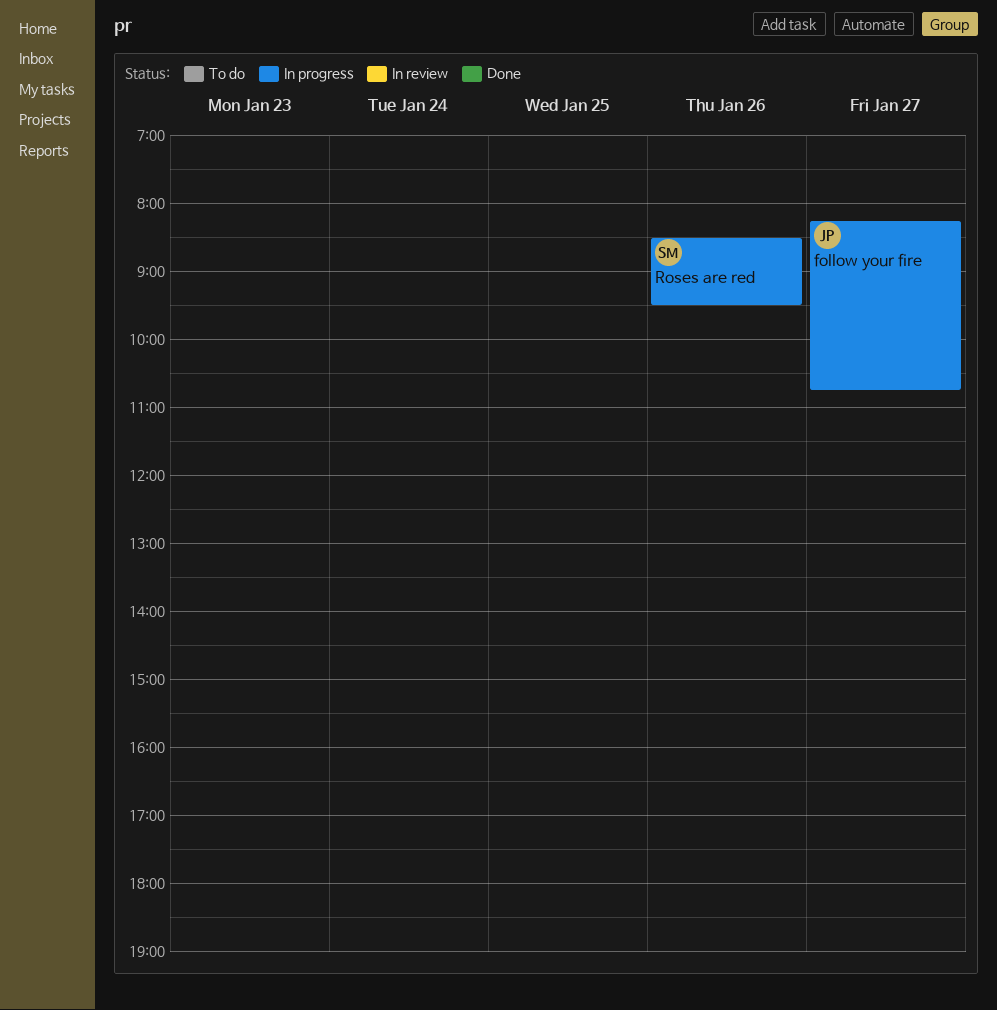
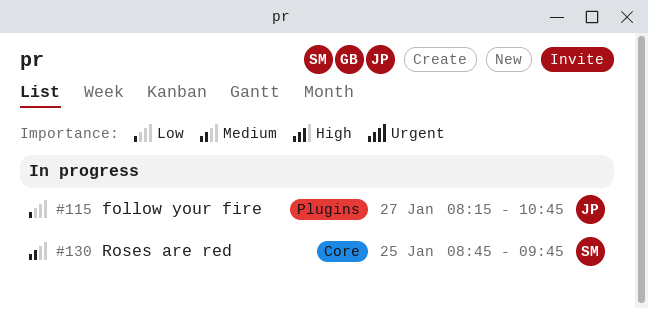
Roses are red, day: Jan 26 -> Jan 25
Roses are red, begins: 08:30 -> 08:45
Roses are red, ends: 09:30 -> 09:45

